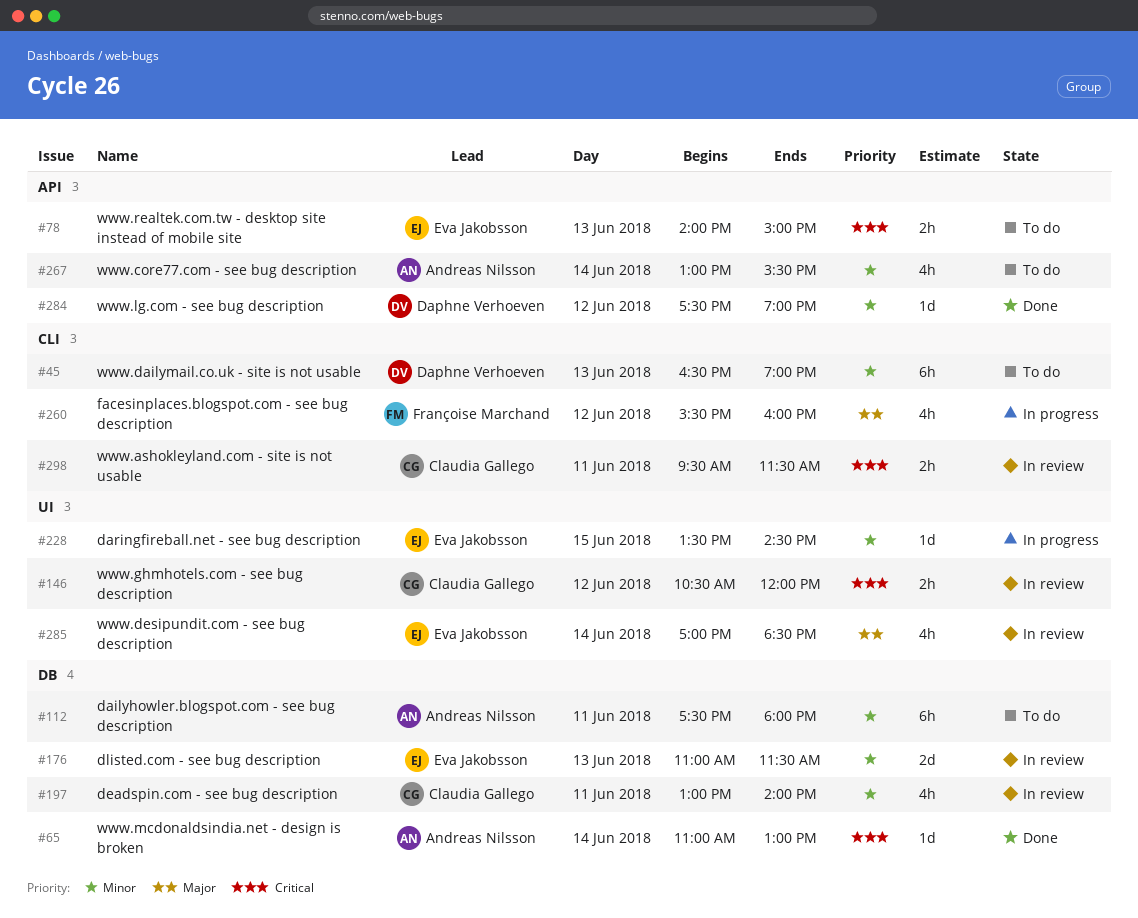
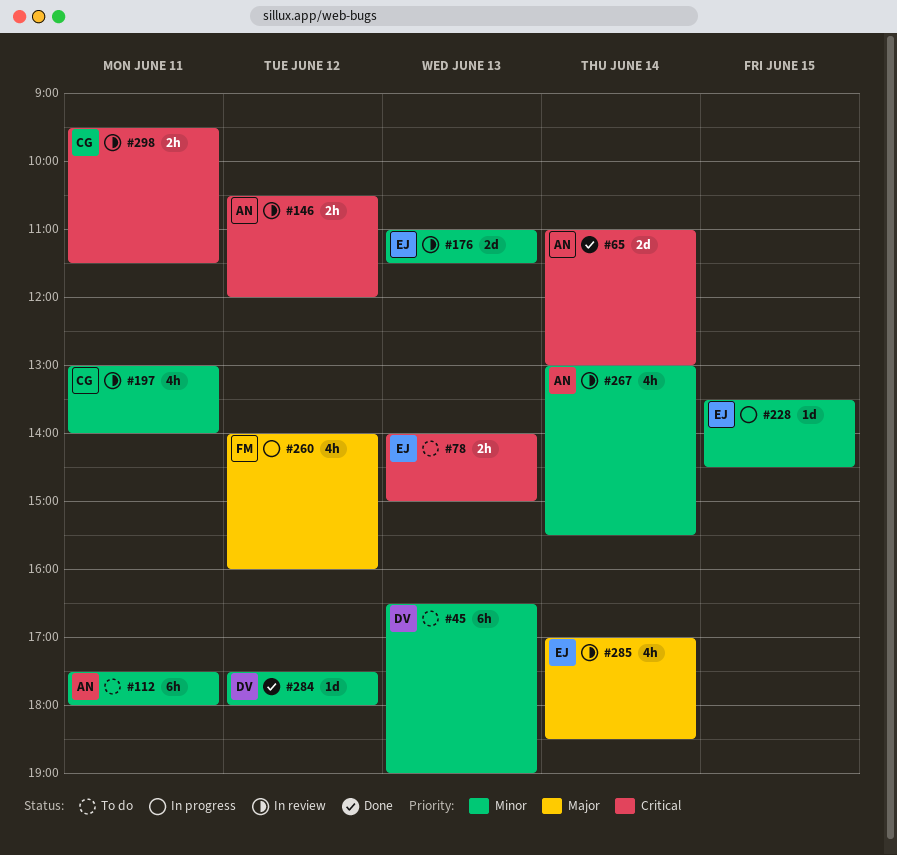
#65, estimate: 1d -> 2d
#146, owner: Claudia Gallego -> Andreas Nilsson
#260, begins: 15:30 -> 14:00
#267, status: To do -> In review
#284, ends: 19:00 -> 18:00

